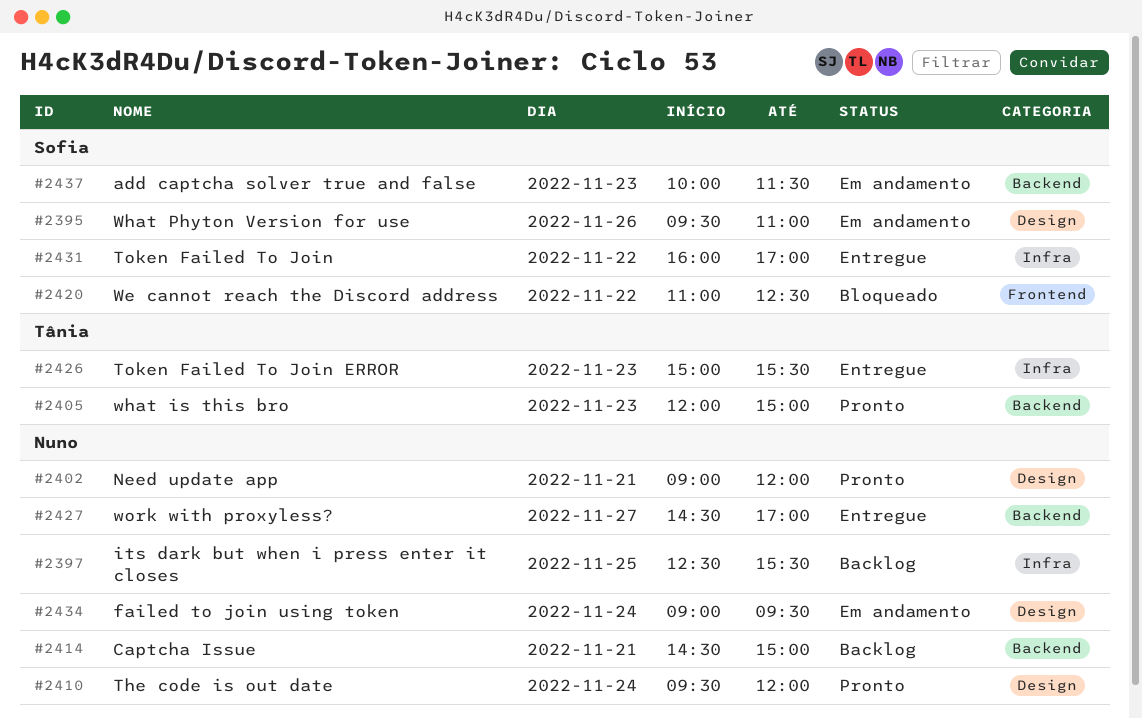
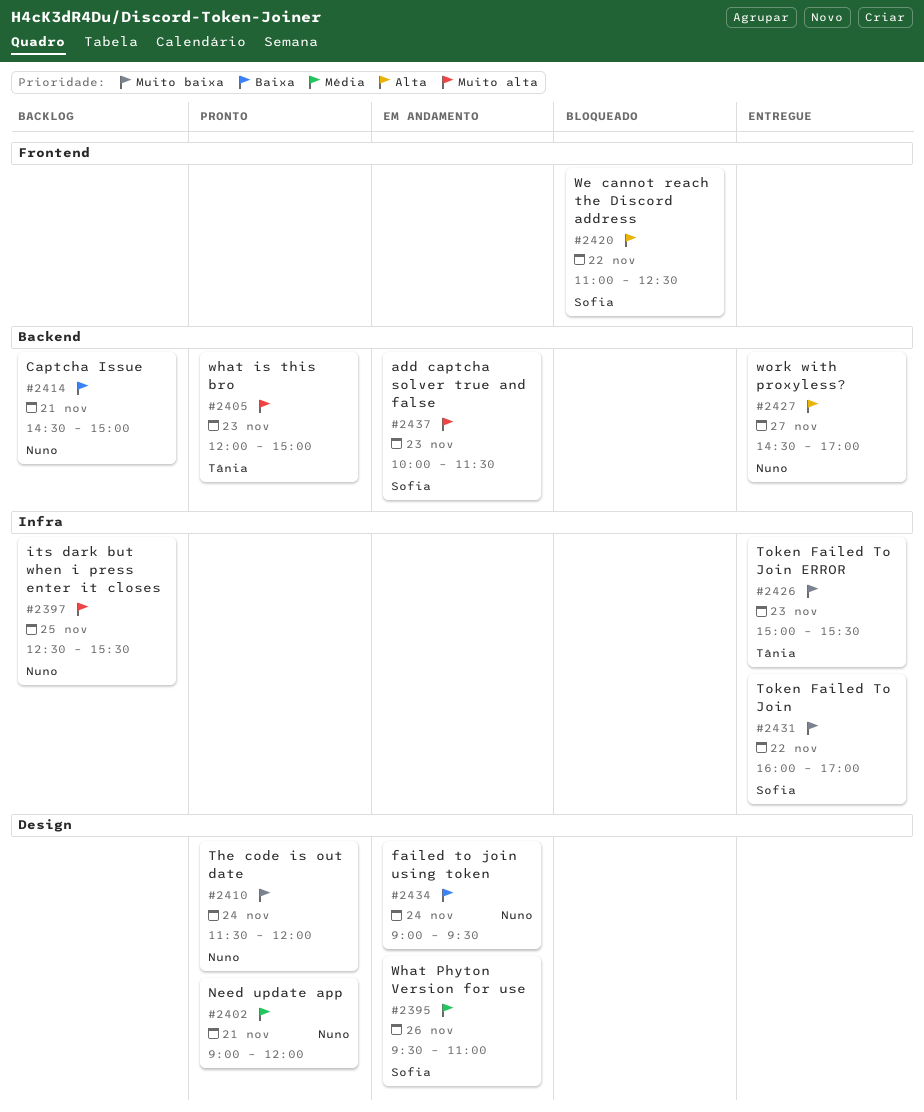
#2410, begins: 09:30 -> 11:30

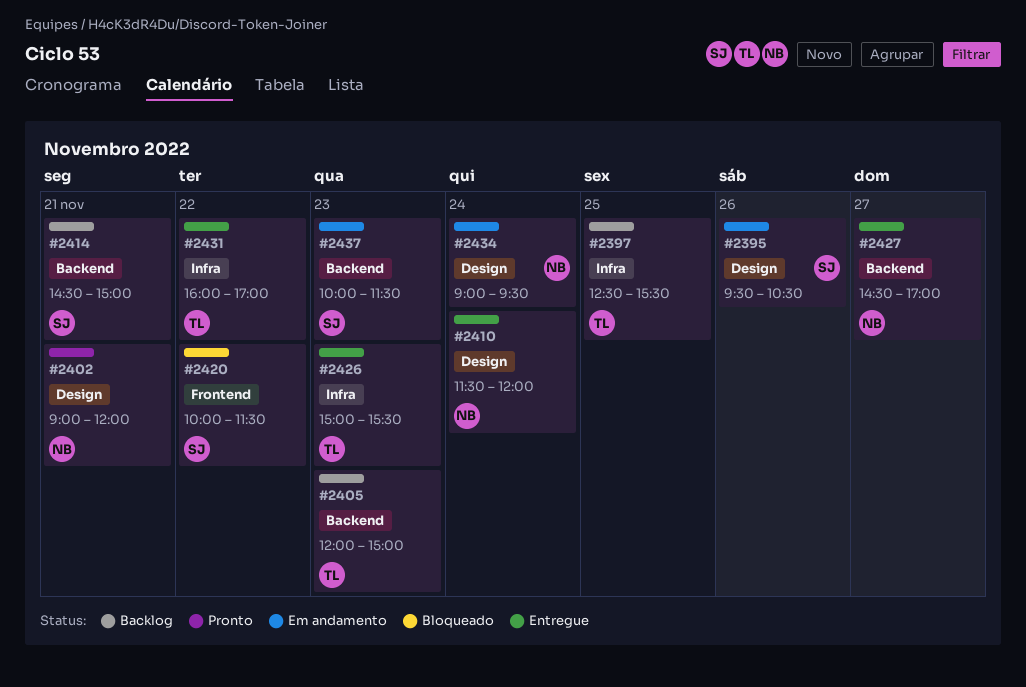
#2395, ends: 11:00 -> 10:30
#2397, owner: Nuno -> Tânia
#2405, status: Pronto -> Backlog
#2410, status: Pronto -> Entregue
#2414, owner: Nuno -> Sofia
#2420, begins: 11:00 -> 10:00
#2420, ends: 12:30 -> 11:30
#2431, owner: Sofia -> Tânia

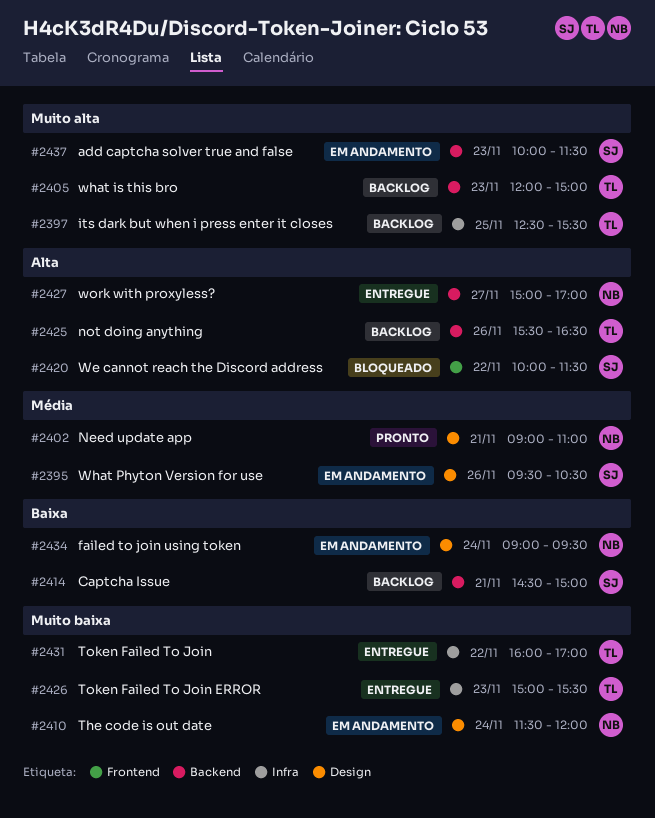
#2402, ends: 12:00 -> 11:00
#2410, status: Entregue -> Em andamento
#2425: none -> present
#2427, begins: 14:30 -> 15:00

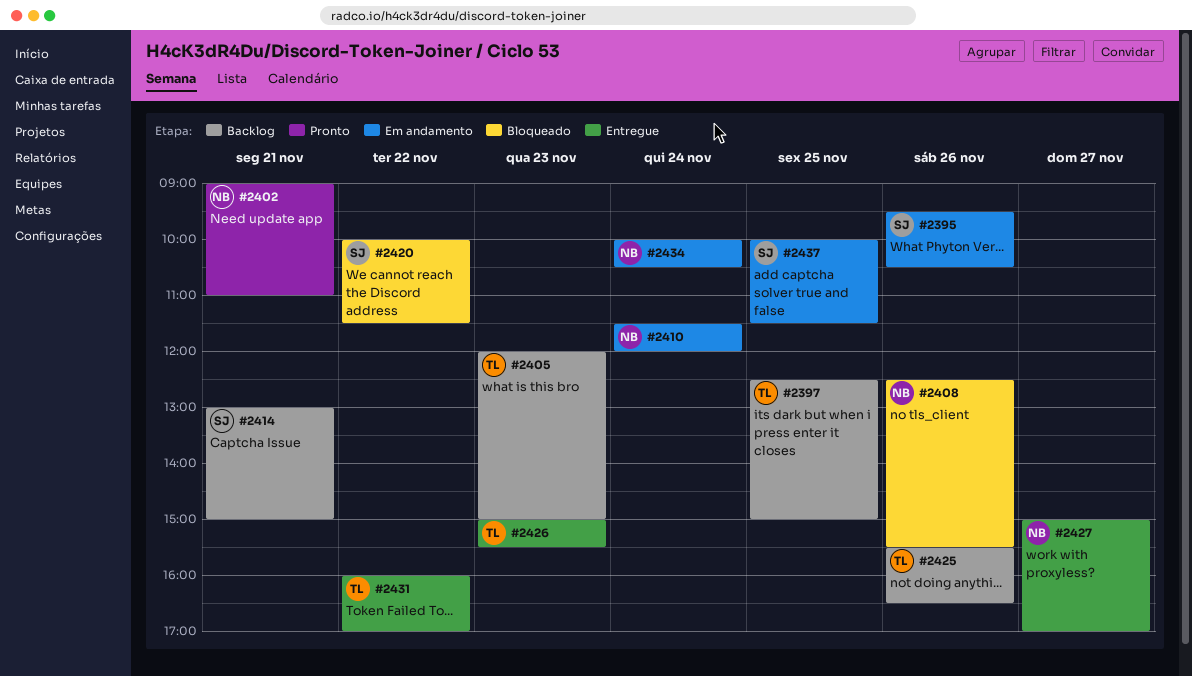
#2397, ends: 15:30 -> 15:00
#2408: none -> present
#2414, begins: 14:30 -> 13:00
#2434, begins: 09:00 -> 10:00
#2434, ends: 09:30 -> 10:30
#2437, day: Nov 23 -> Nov 25

